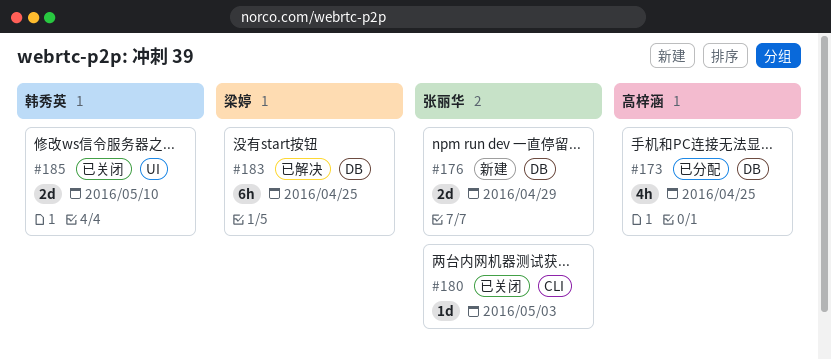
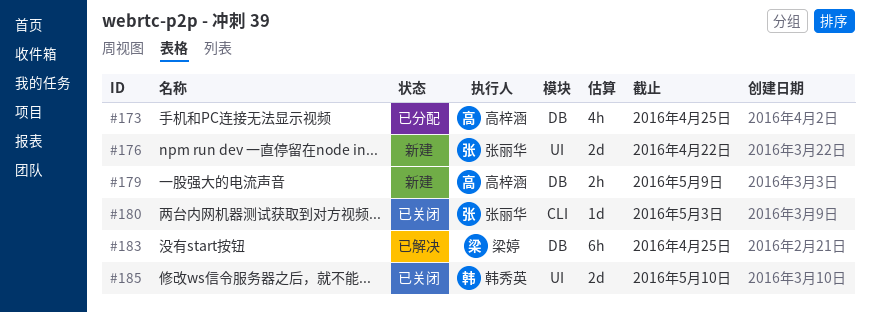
#176, label: DB -> UI
#176, due: Apr 29 -> Apr 22
#179: none -> present

